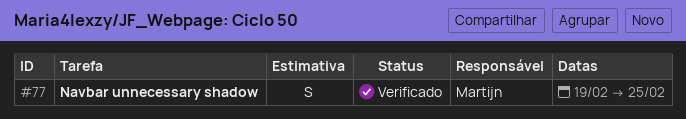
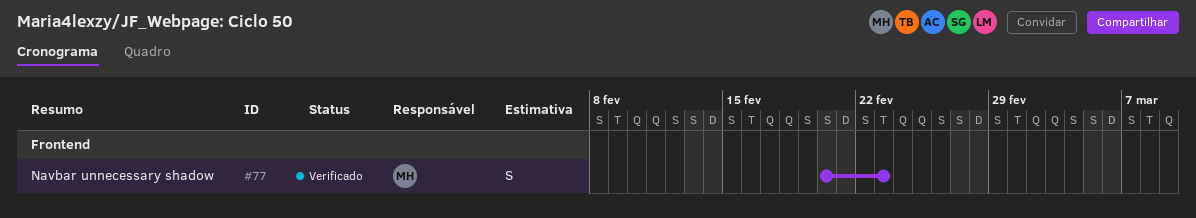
#77, start: Feb 19 -> Feb 20
#77, due: Feb 25 -> Feb 23

